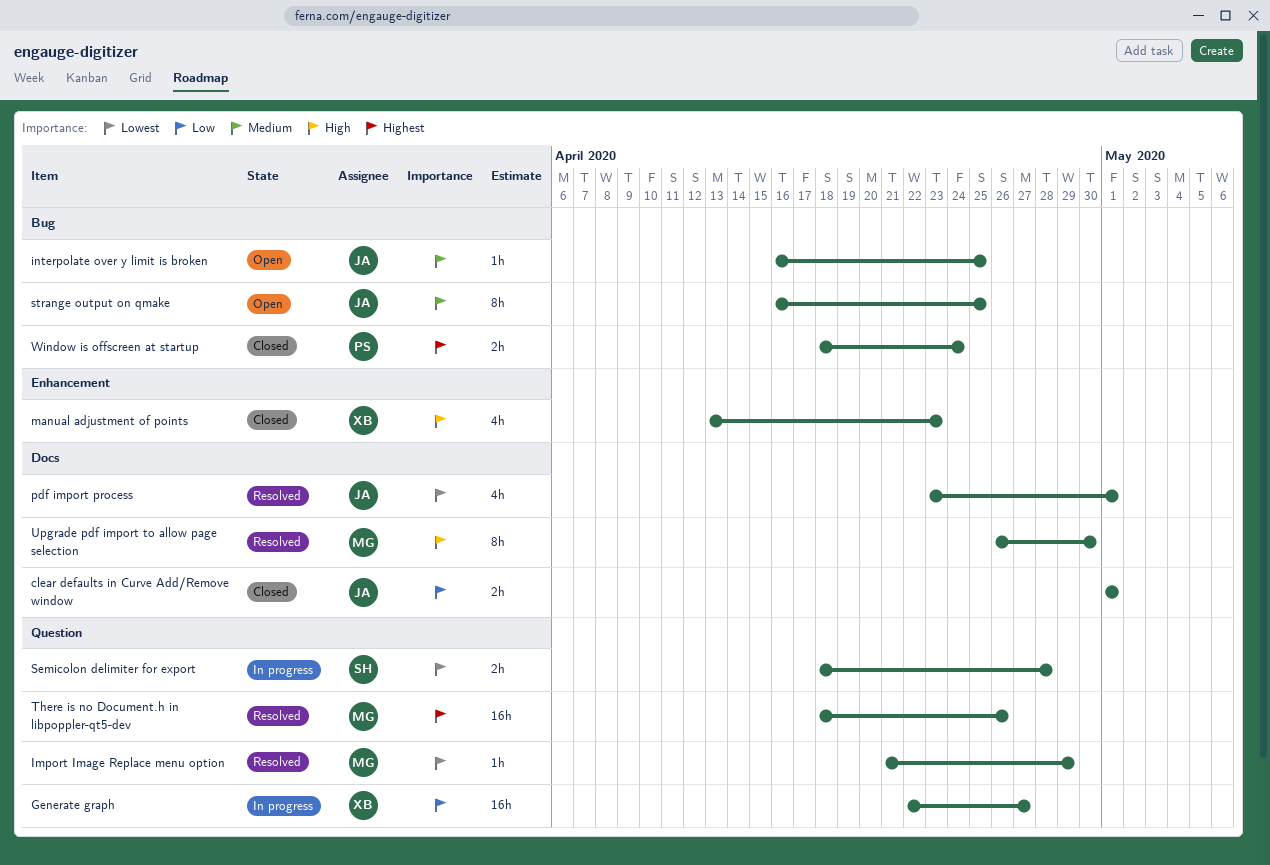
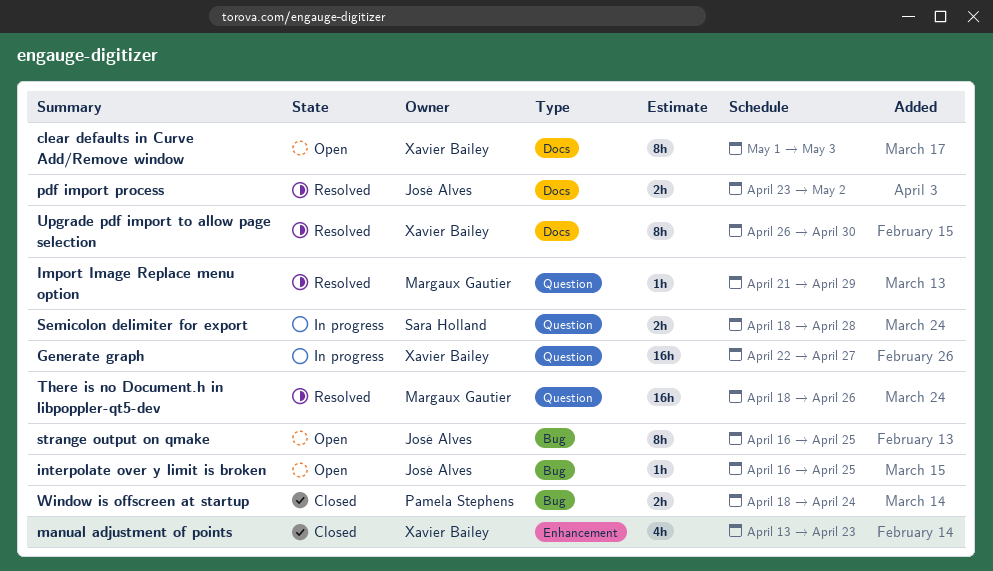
clear defaults in Curve Add/Remove window, status: Closed -> Open
clear defaults in Curve Add/Remove window, owner: José Alves -> Xavier Bailey
clear defaults in Curve Add/Remove window, estimate: 2h -> 8h
clear defaults in Curve Add/Remove window, due: May 1 -> May 3
pdf import process, estimate: 4h -> 2h
pdf import process, due: May 1 -> May 2
Upgrade pdf import to allow page selection, owner: Margaux Gautier -> Xavier Bailey

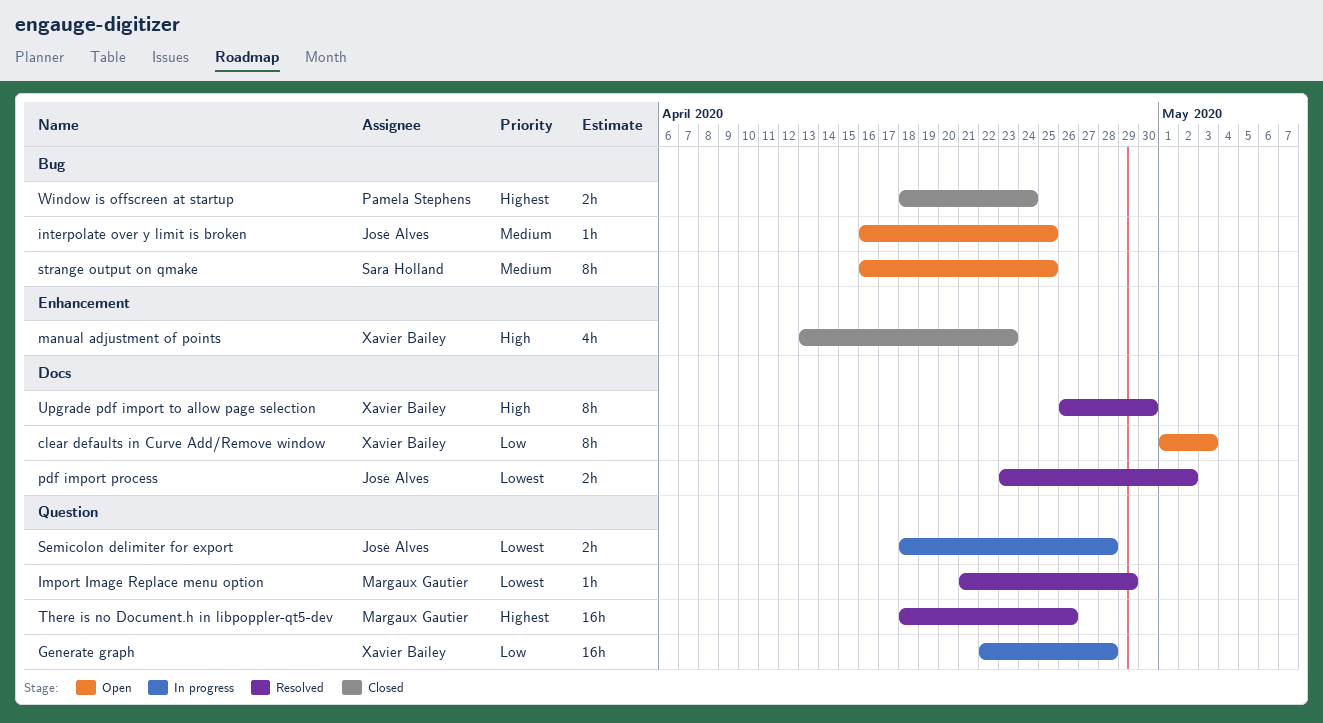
Generate graph, due: Apr 27 -> Apr 28
Semicolon delimiter for export, owner: Sara Holland -> José Alves
strange output on qmake, owner: José Alves -> Sara Holland

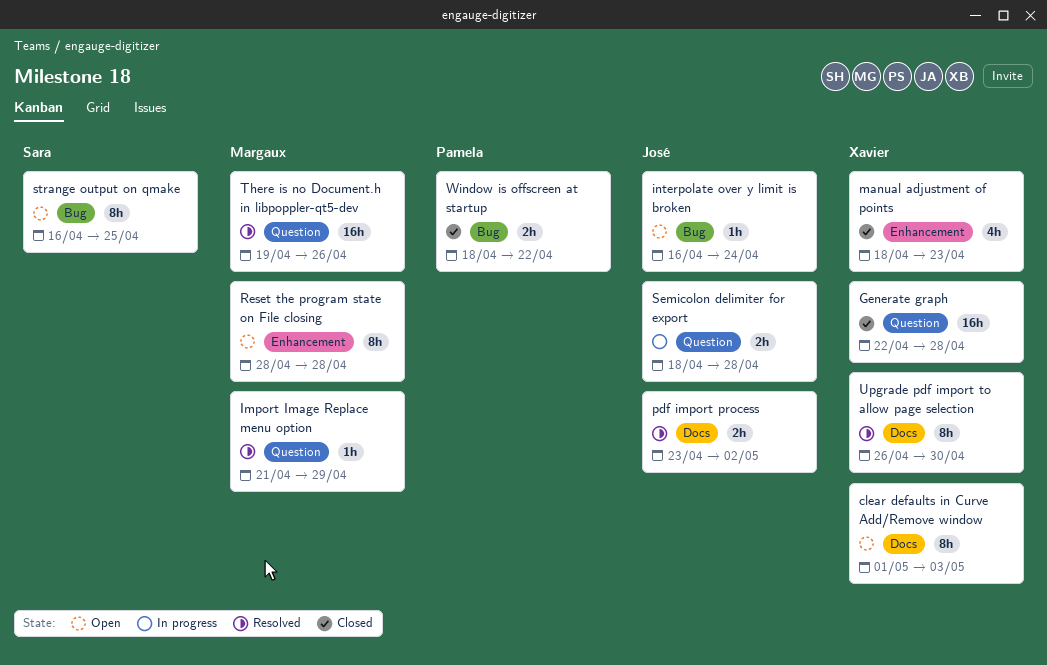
Generate graph, status: In progress -> Closed
interpolate over y limit is broken, due: Apr 25 -> Apr 24
manual adjustment of points, start: Apr 13 -> Apr 18
Reset the program state on File closing: none -> present
There is no Document.h in libpoppler-qt5-dev, start: Apr 18 -> Apr 19
Window is offscreen at startup, due: Apr 24 -> Apr 22

